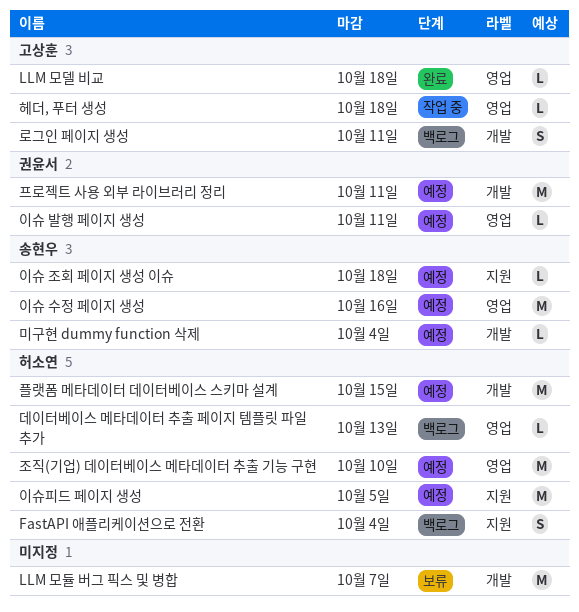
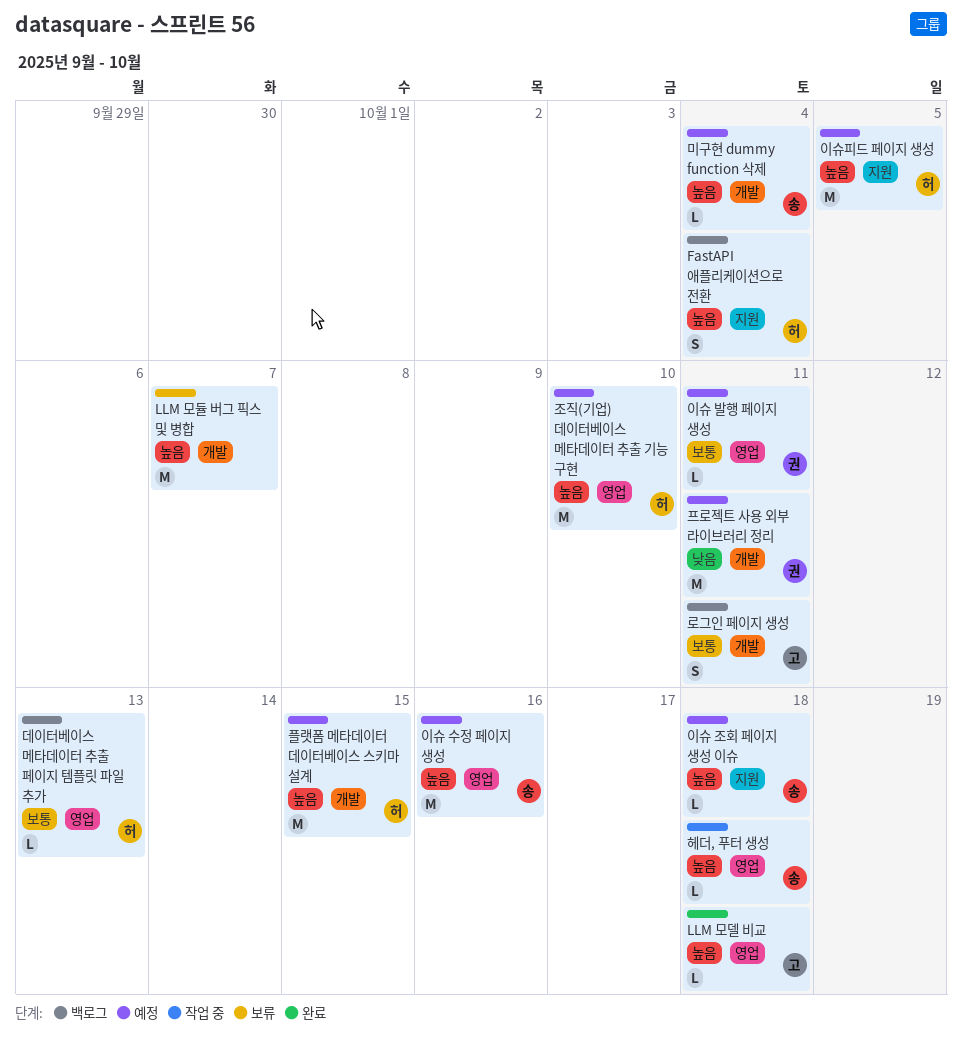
헤더, 푸터 생성, owner: 고상훈 -> 송현우

